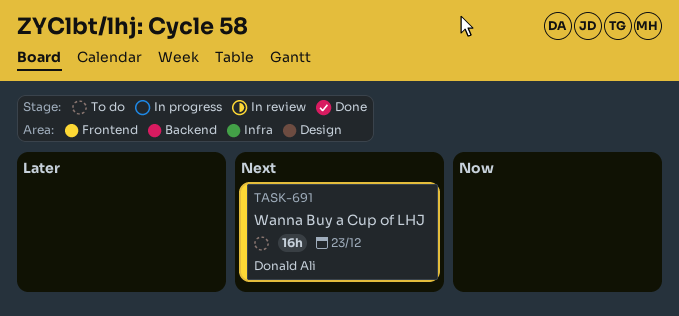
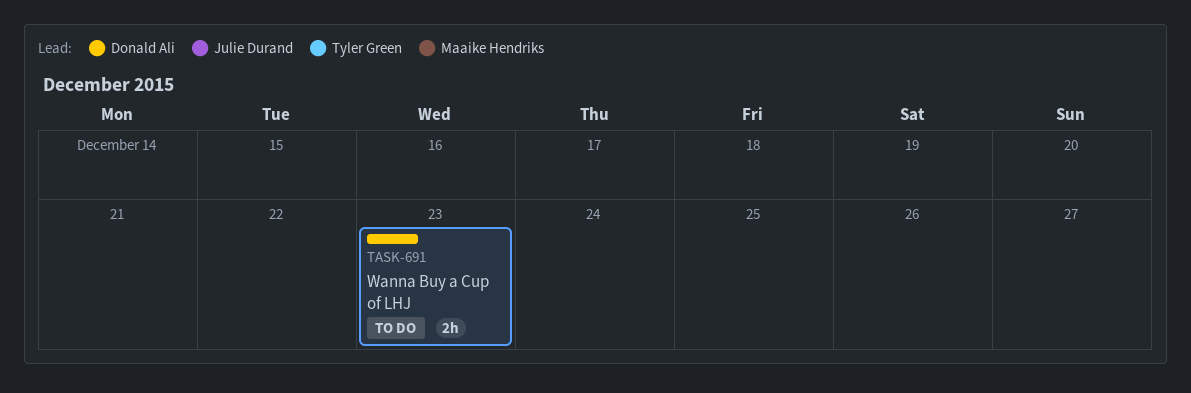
TASK-691, estimate: 16h -> 2h

